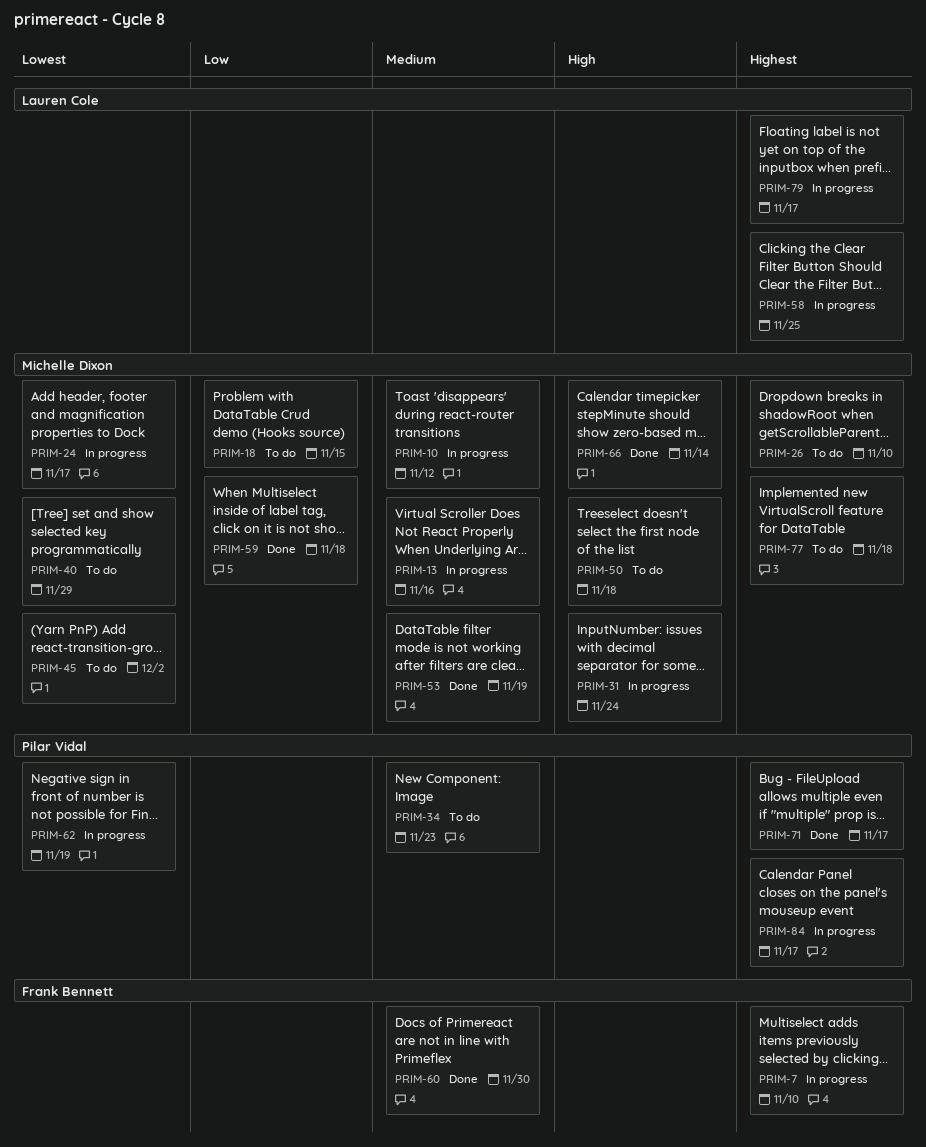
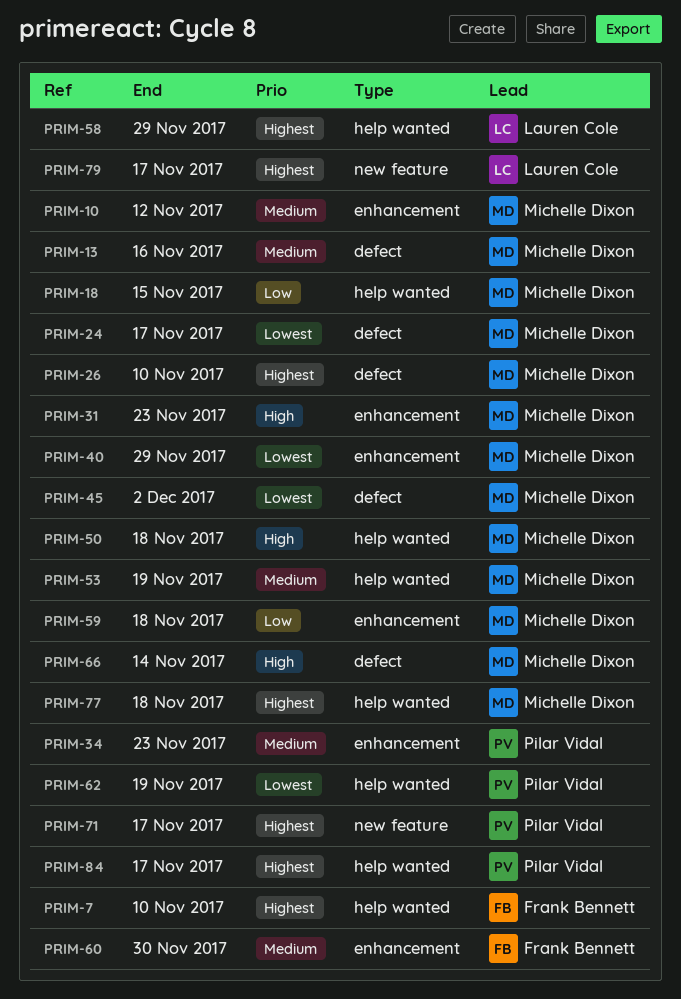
PRIM-31, due: Nov 24 -> Nov 23
PRIM-58, due: Nov 25 -> Nov 29

